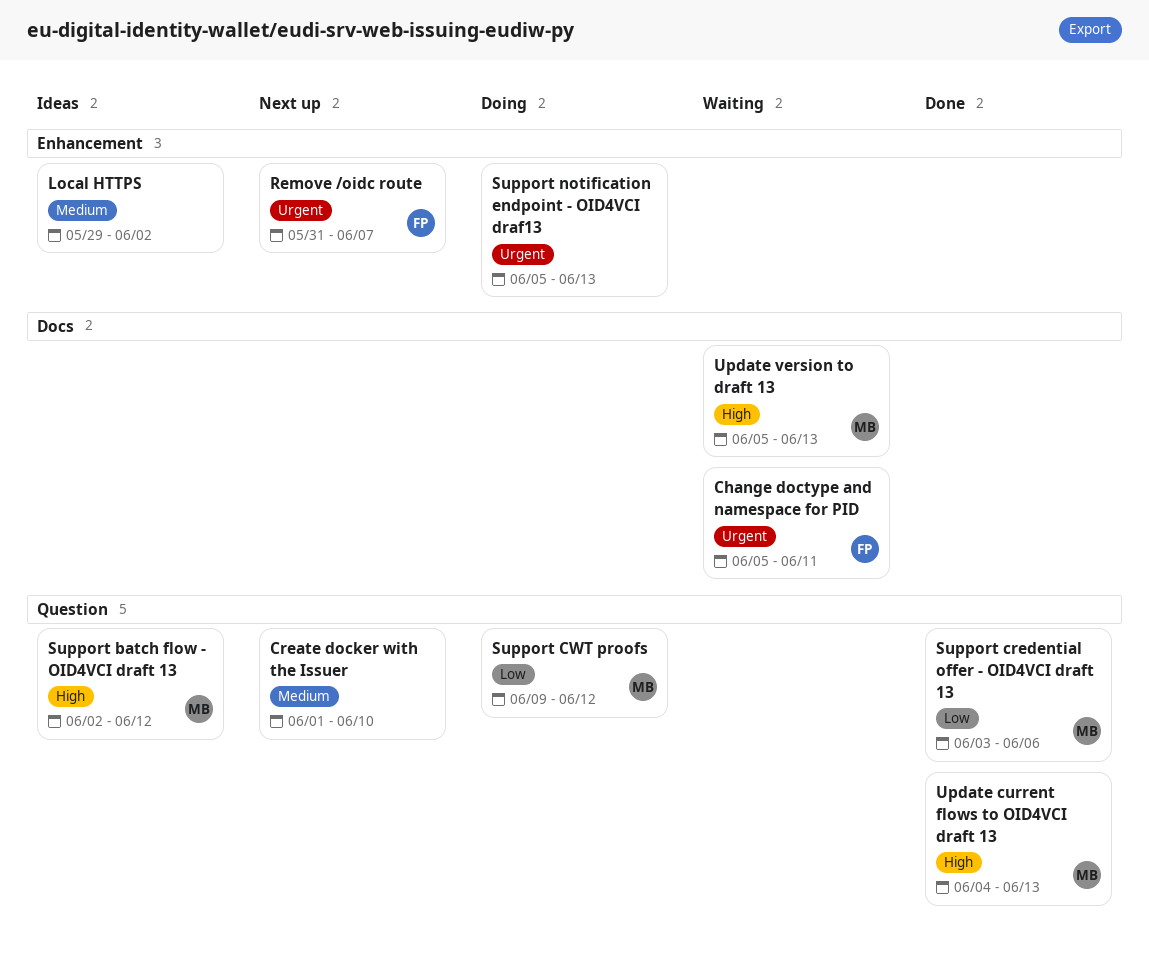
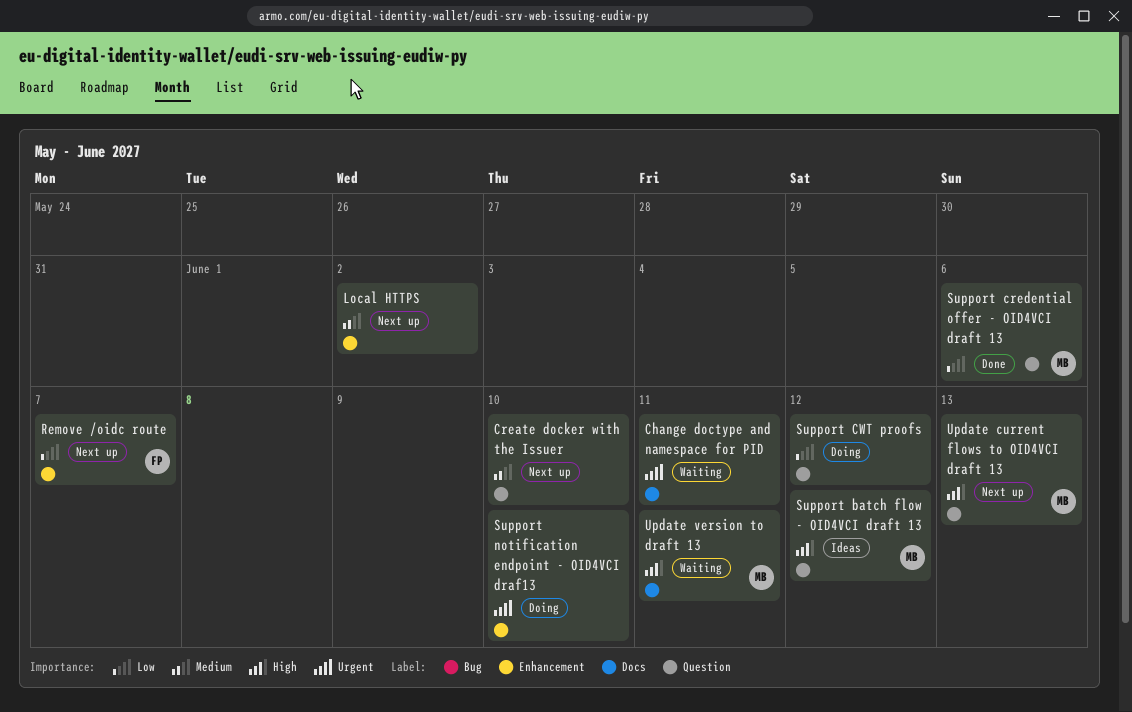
Change doctype and namespace for PID, owner: FP -> none
Local HTTPS, status: Ideas -> Next up
Remove /oidc route, priority: Urgent -> Low
Support CWT proofs, owner: MB -> none
Support notification endpoint - OID4VCI draf13, due: Jun 13 -> Jun 10
Update current flows to OID4VCI draft 13, status: Done -> Next up
Update version to draft 13, due: Jun 13 -> Jun 11

